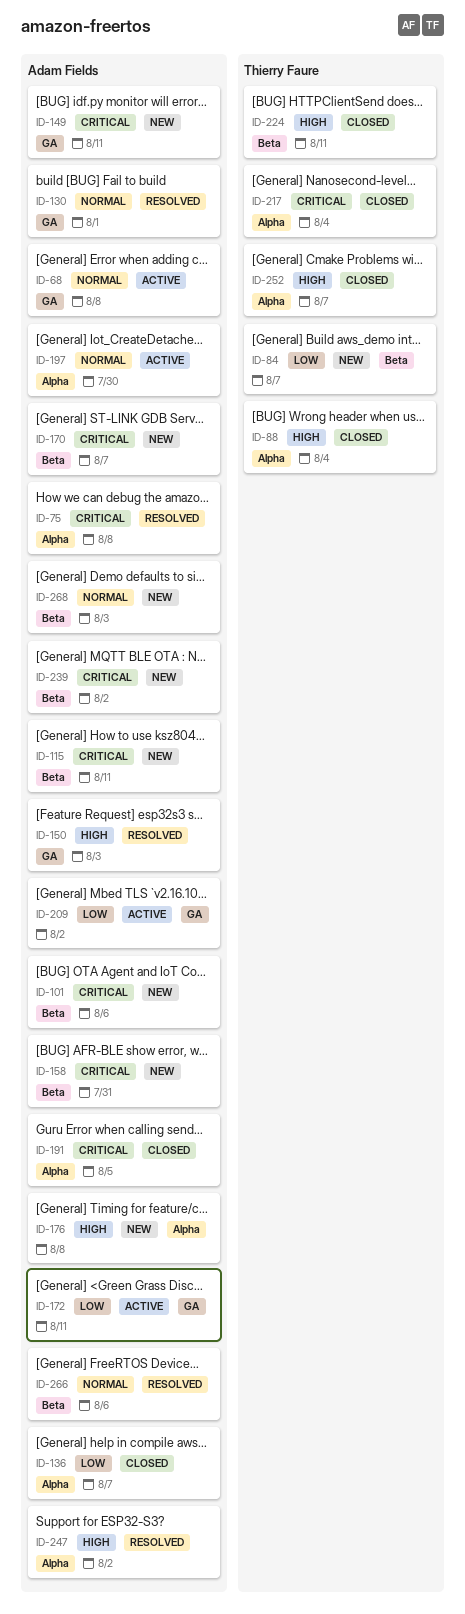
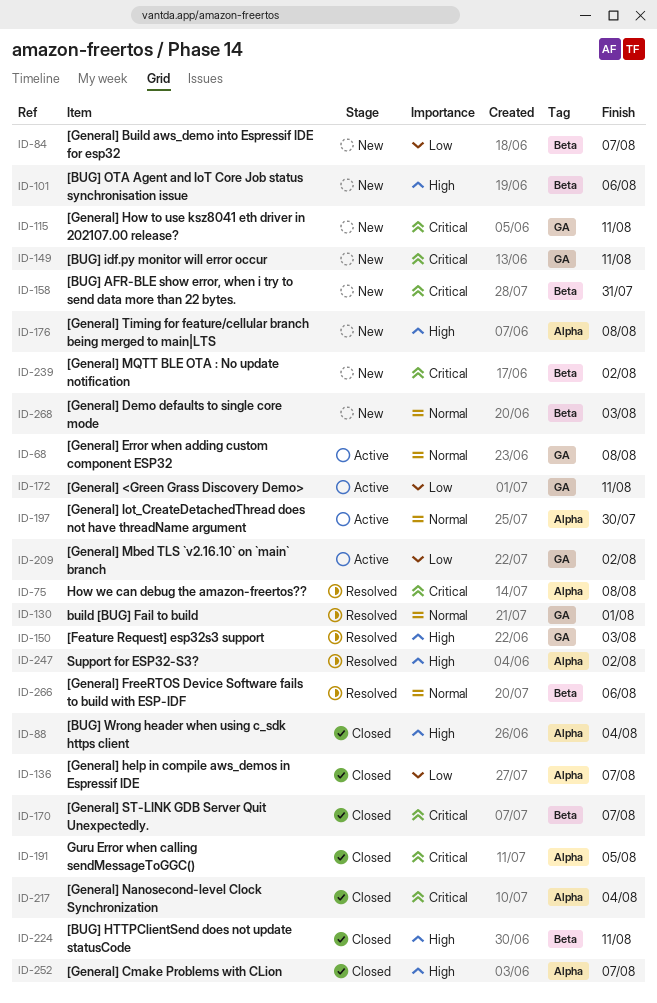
ID-101, priority: Critical -> High
ID-115, label: Beta -> GA
ID-170, status: New -> Closed

